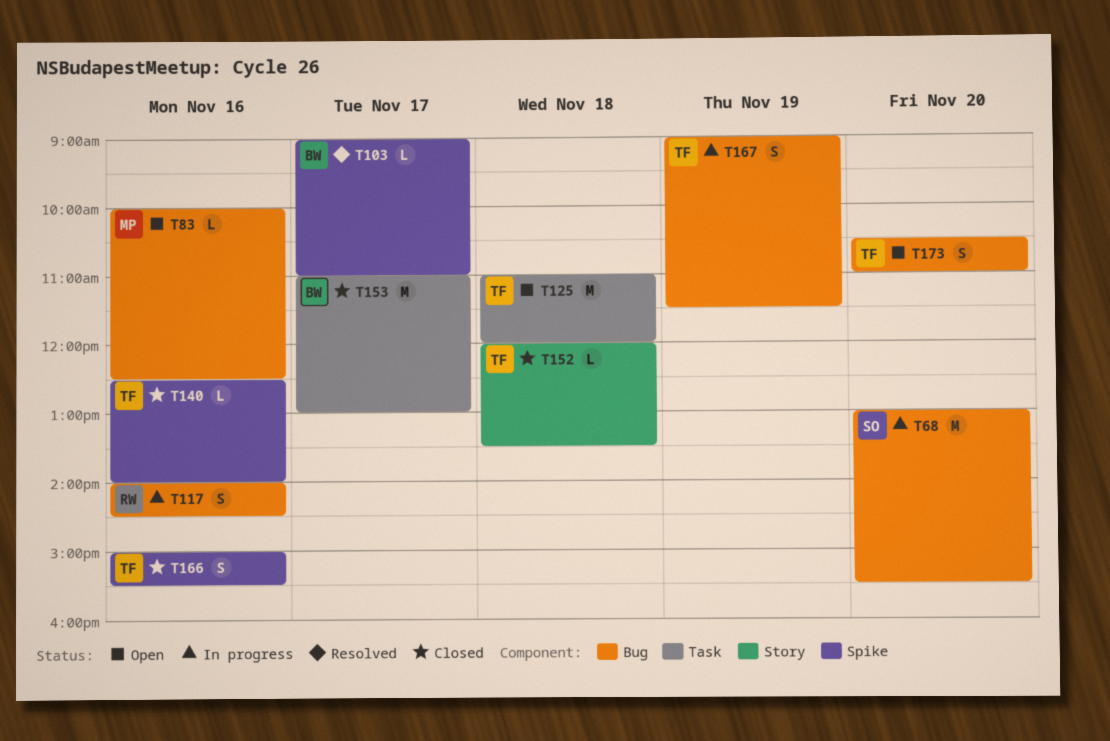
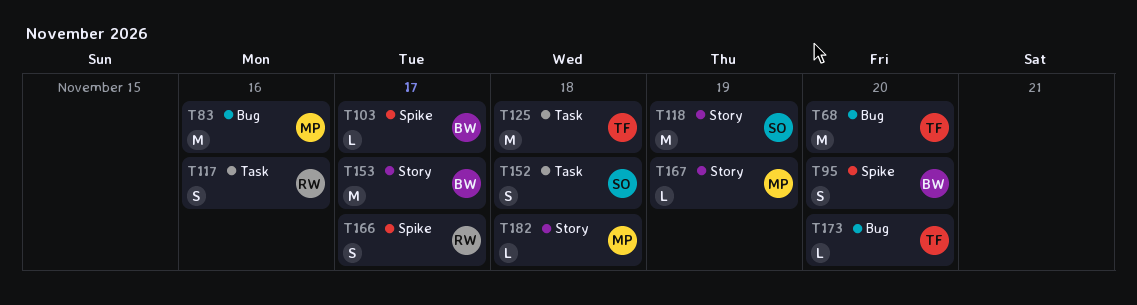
T68, owner: SO -> TF
T83, estimate: L -> M
T95: none -> present
T117, label: Bug -> Task
T118: none -> present
T140: present -> none
T152, owner: TF -> SO
T152, label: Story -> Task
T152, estimate: L -> S
T153, label: Task -> Story
T166, owner: TF -> RW
T166, day: Nov 16 -> Nov 17
T167, owner: TF -> MP
T167, label: Bug -> Story
T167, estimate: S -> L
T173, estimate: S -> L
T182: none -> present

